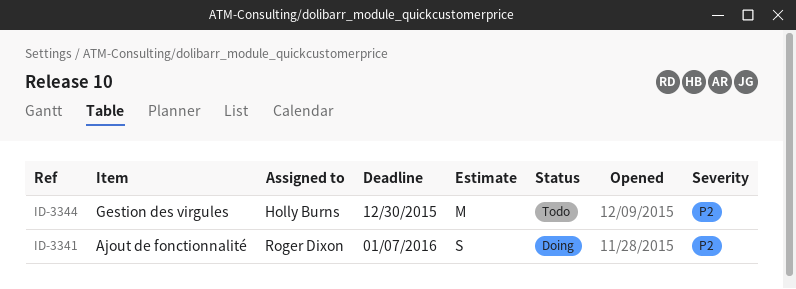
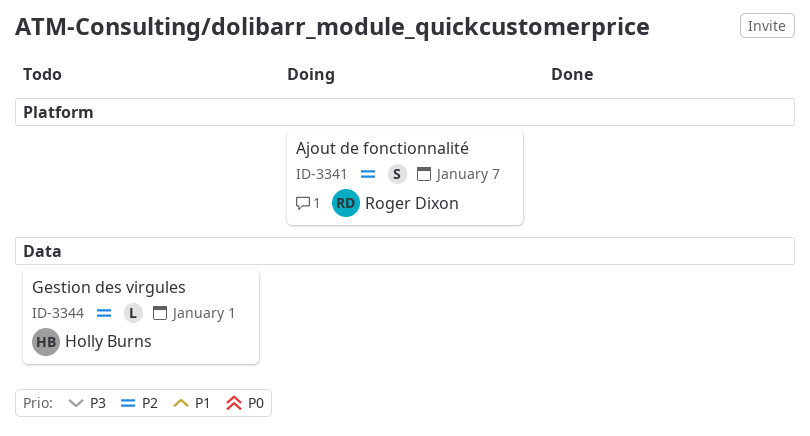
ID-3344, estimate: M -> L
ID-3344, due: Dec 30 -> Jan 1

